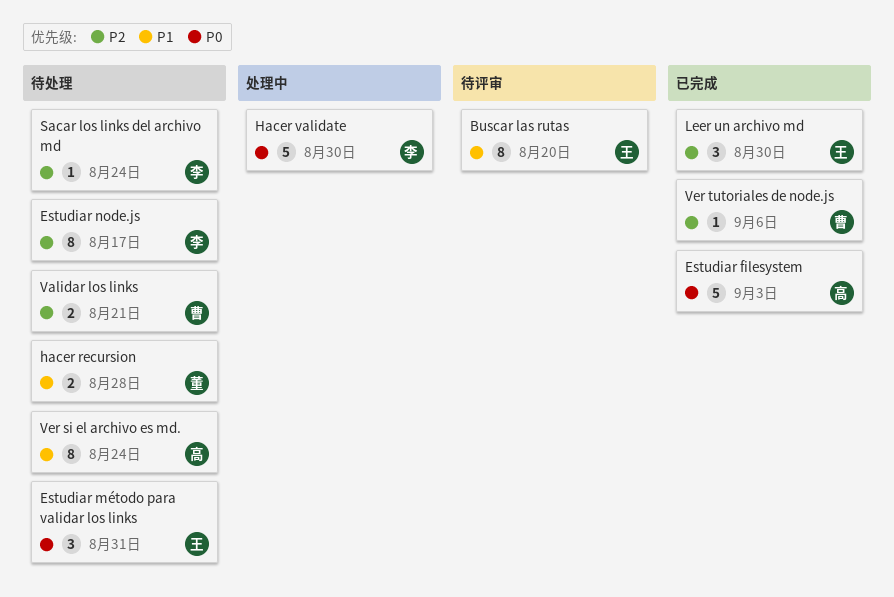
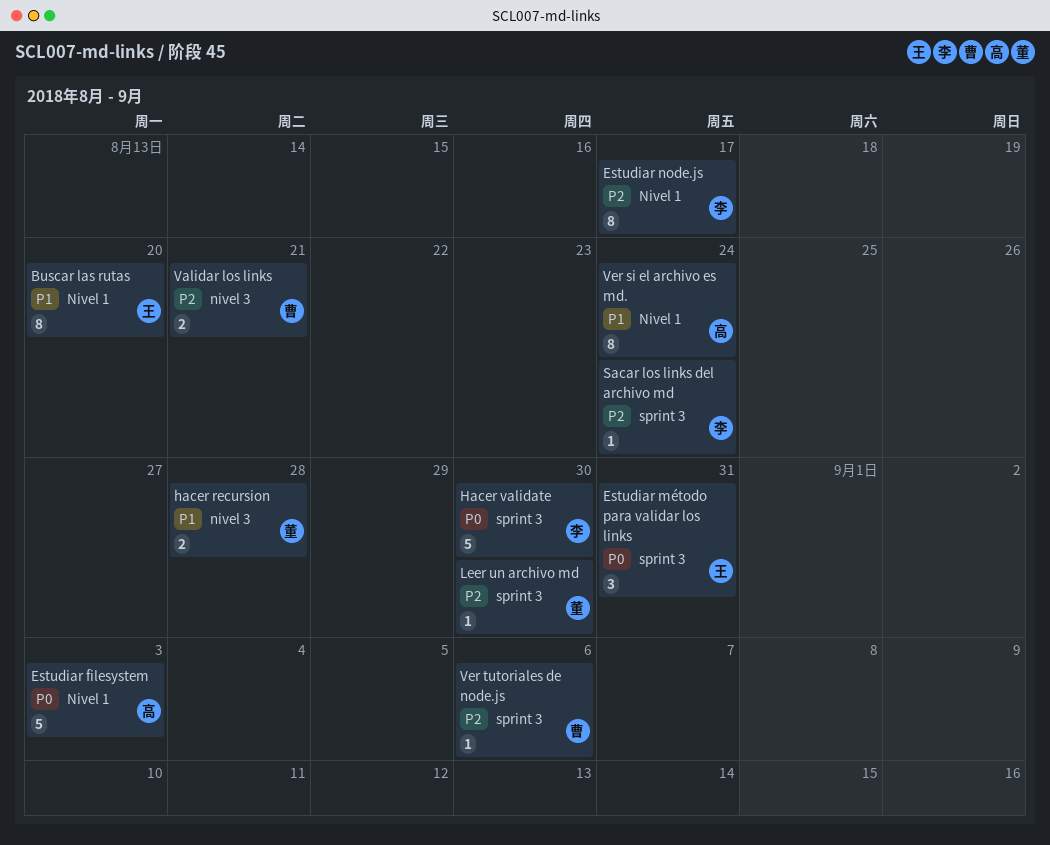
Leer un archivo md, owner: 王 -> 董
Leer un archivo md, estimate: 3 -> 1

